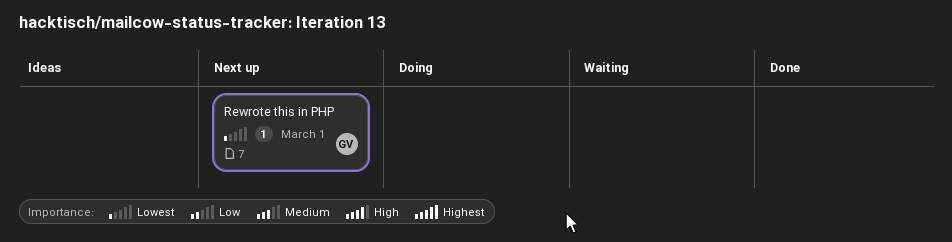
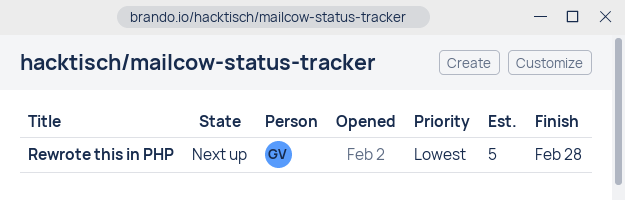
Rewrote this in PHP, estimate: 1 -> 5
Rewrote this in PHP, due: Mar 1 -> Feb 28

